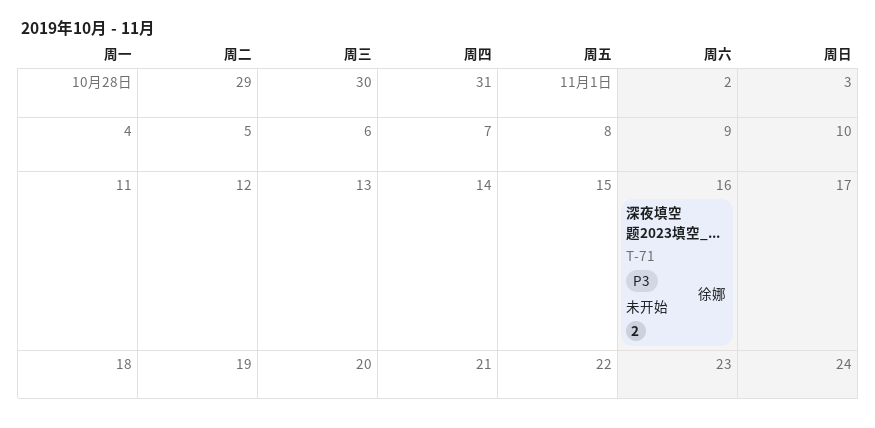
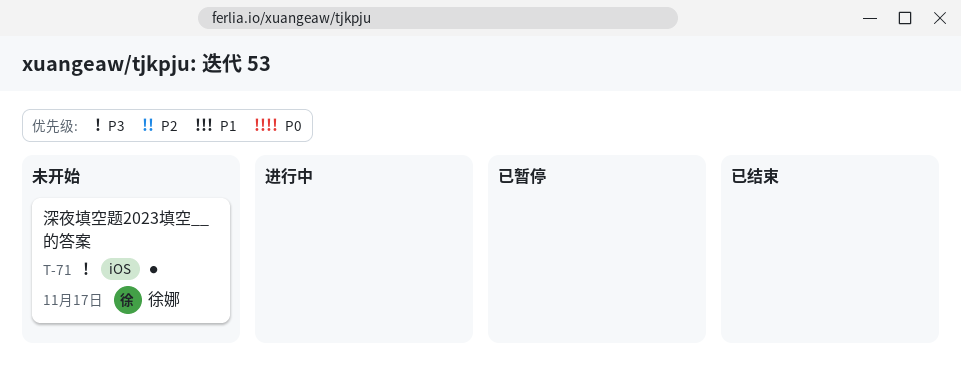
T-71, estimate: 2 -> 1
T-71, due: Nov 16 -> Nov 17

